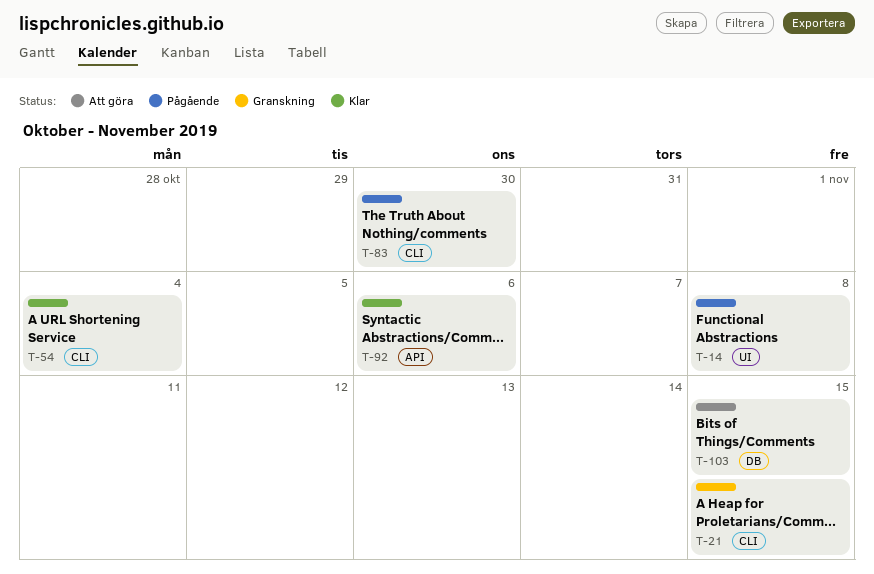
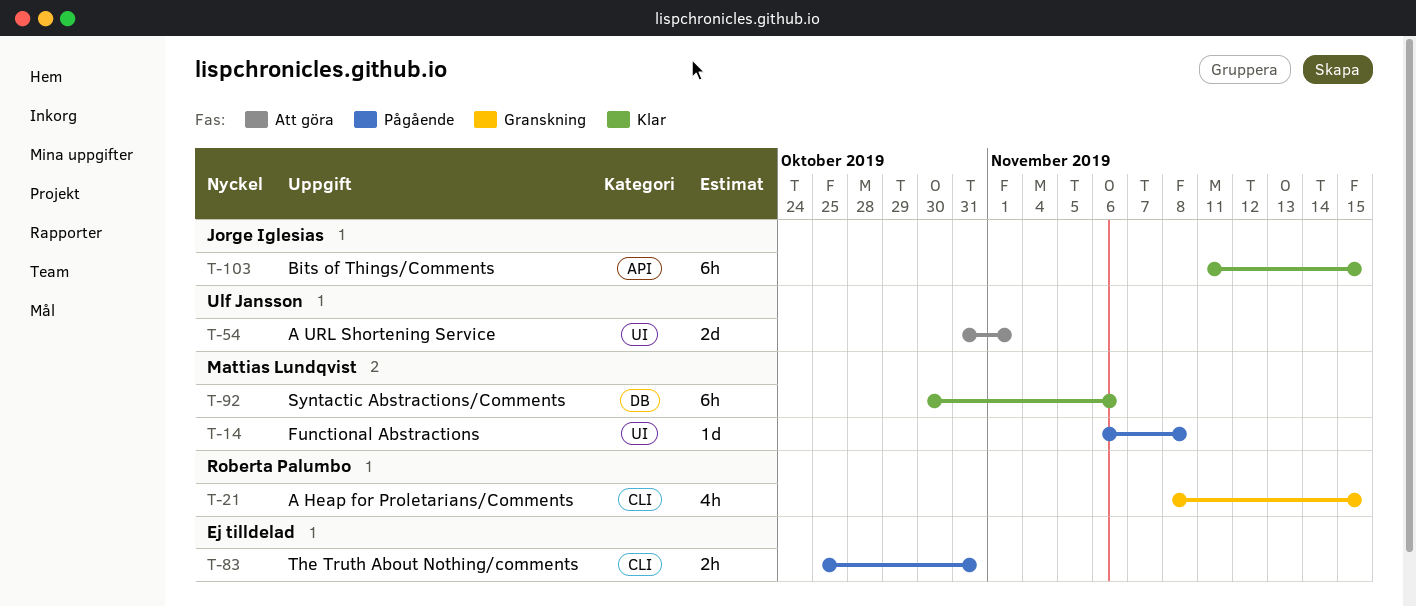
T-54, status: Klar -> Att göra
T-54, label: CLI -> UI
T-54, due: Nov 4 -> Nov 1
T-83, due: Oct 30 -> Oct 31
T-92, label: API -> DB
T-103, status: Att göra -> Klar
T-103, label: DB -> API

